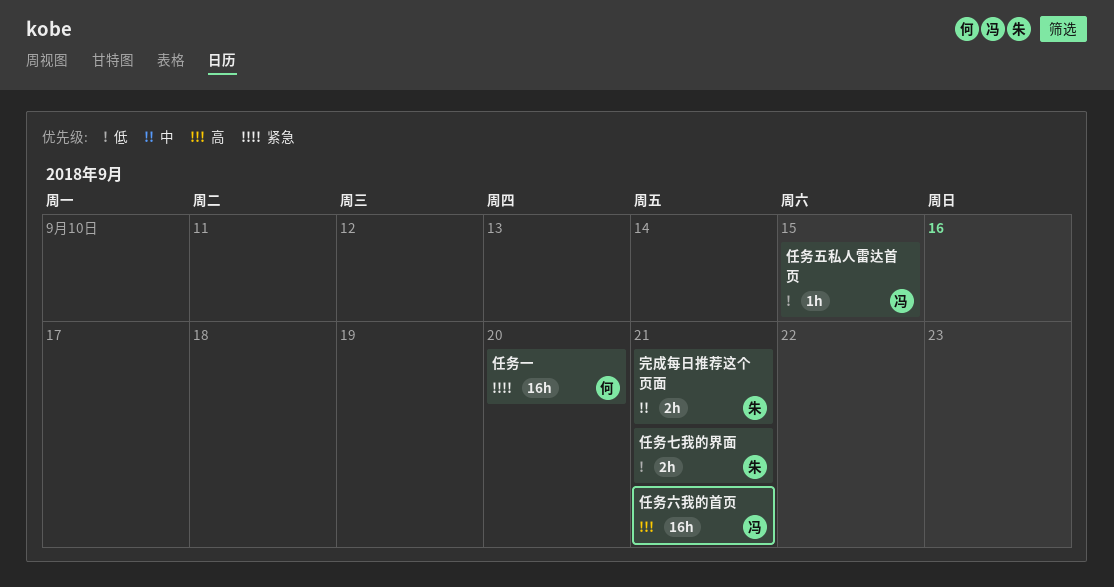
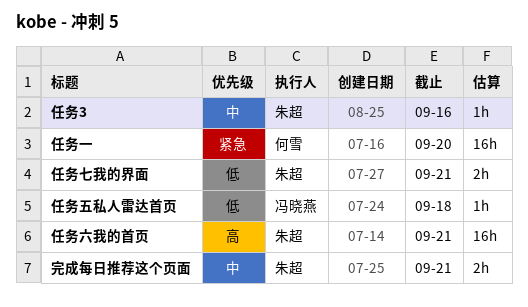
任务3: none -> present
任务五私人雷达首页, due: Sep 15 -> Sep 18
任务六我的首页, owner: 冯晓燕 -> 朱超

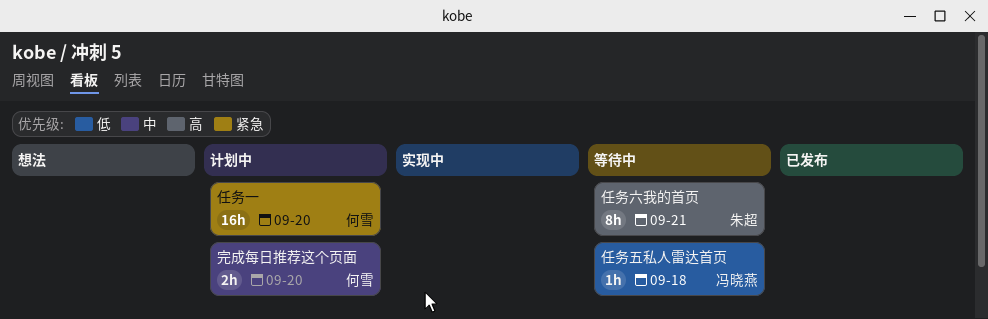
任务3: present -> none
任务七我的界面: present -> none
任务六我的首页, estimate: 16h -> 8h
完成每日推荐这个页面, owner: 朱超 -> 何雪
完成每日推荐这个页面, due: Sep 21 -> Sep 20

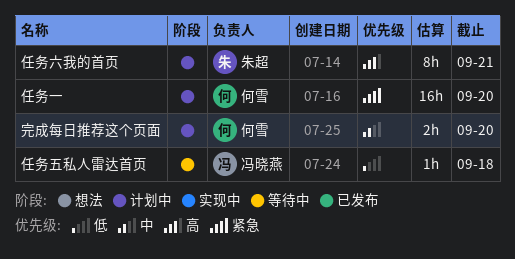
任务六我的首页, status: 等待中 -> 计划中

